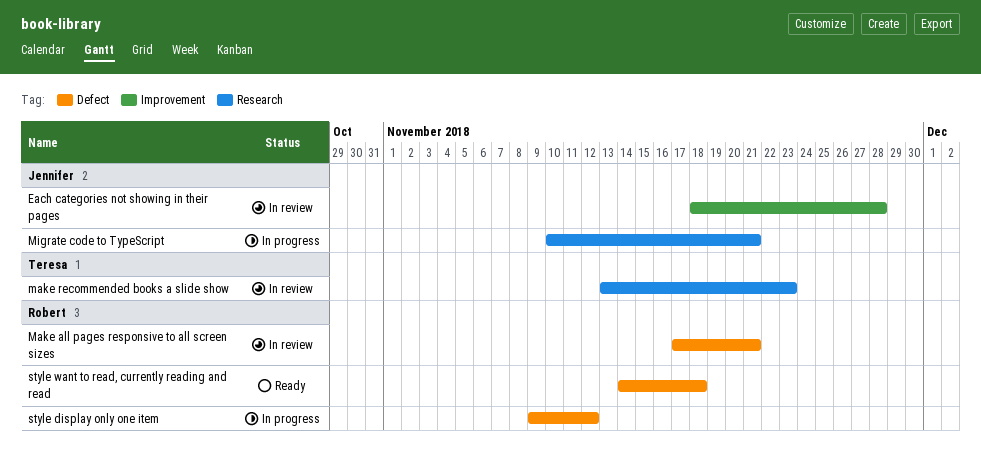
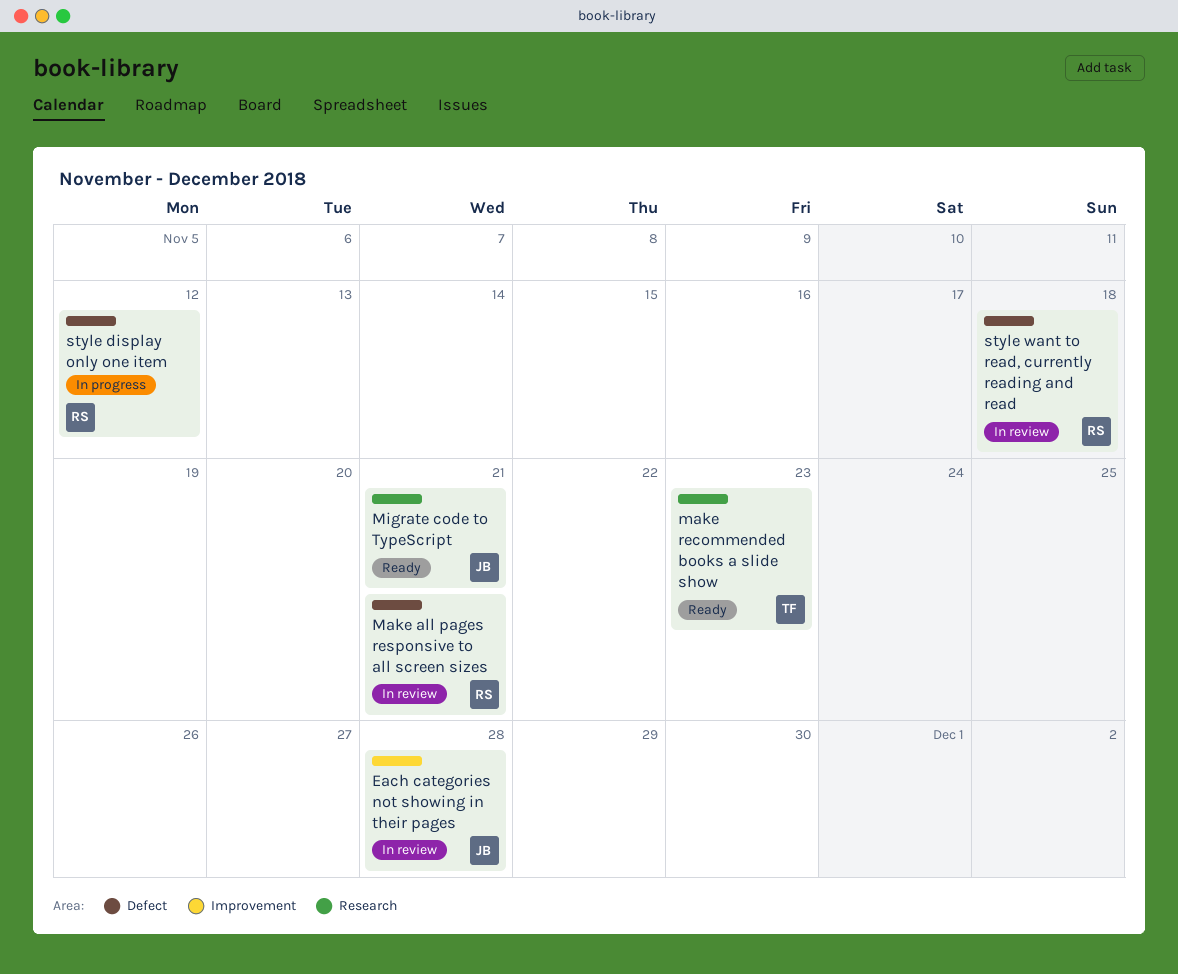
make recommended books a slide show, status: In review -> Ready
Migrate code to TypeScript, status: In progress -> Ready
style want to read, currently reading and read, status: Ready -> In review

